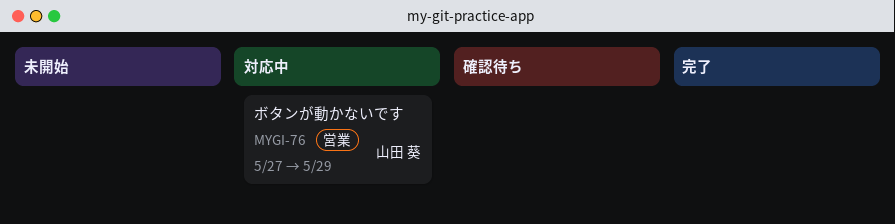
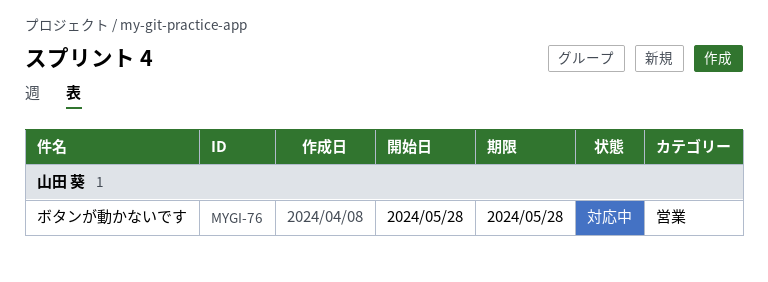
MYGI-76, start: May 27 -> May 28
MYGI-76, due: May 29 -> May 28

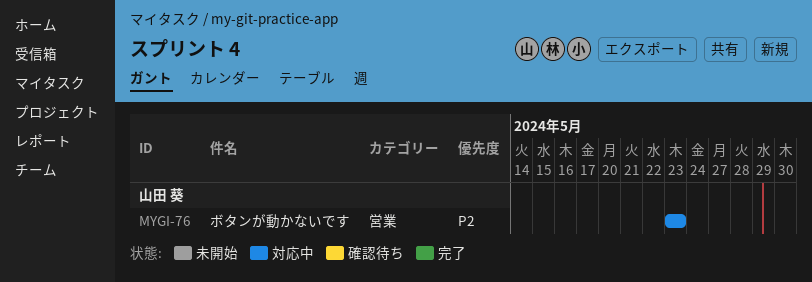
MYGI-76, start: May 28 -> May 23
MYGI-76, due: May 28 -> May 23

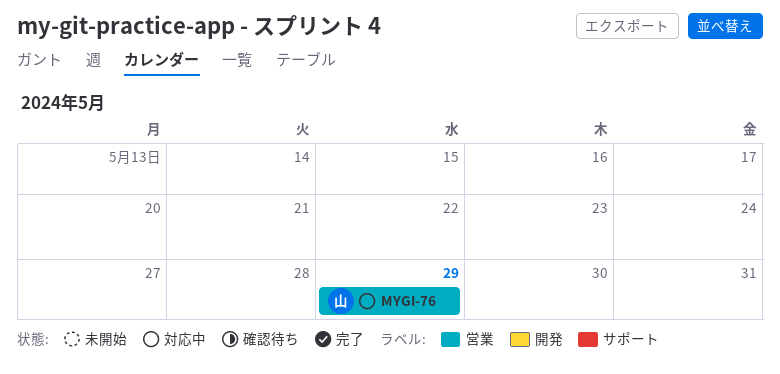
MYGI-76, start: May 23 -> May 29
MYGI-76, due: May 23 -> May 29

